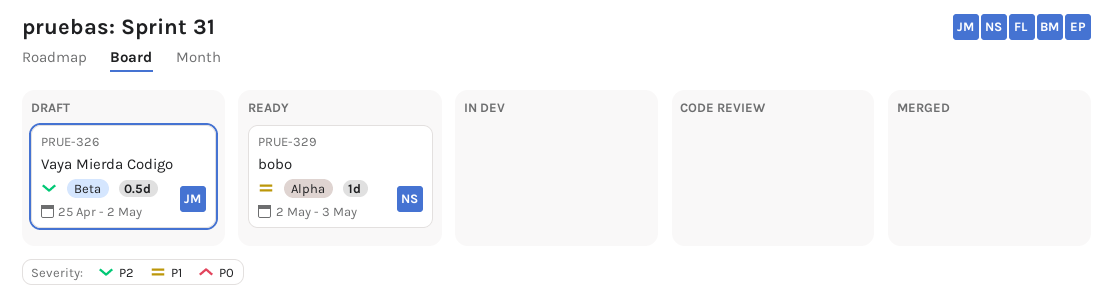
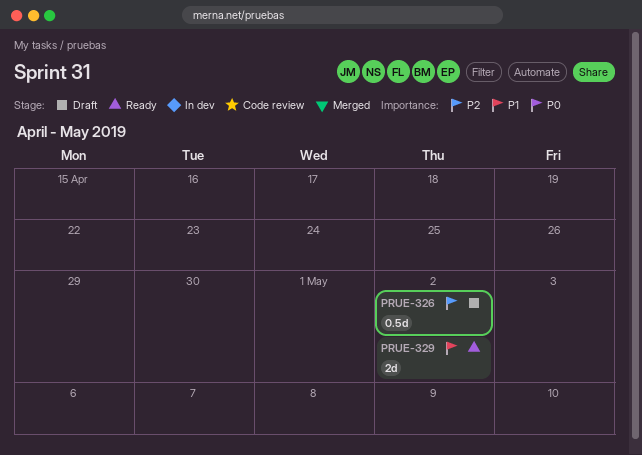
PRUE-329, estimate: 1d -> 2d
PRUE-329, due: May 3 -> May 2

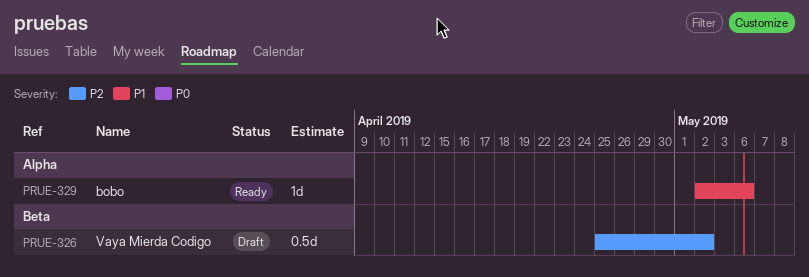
PRUE-329, estimate: 2d -> 1d
PRUE-329, due: May 2 -> May 6

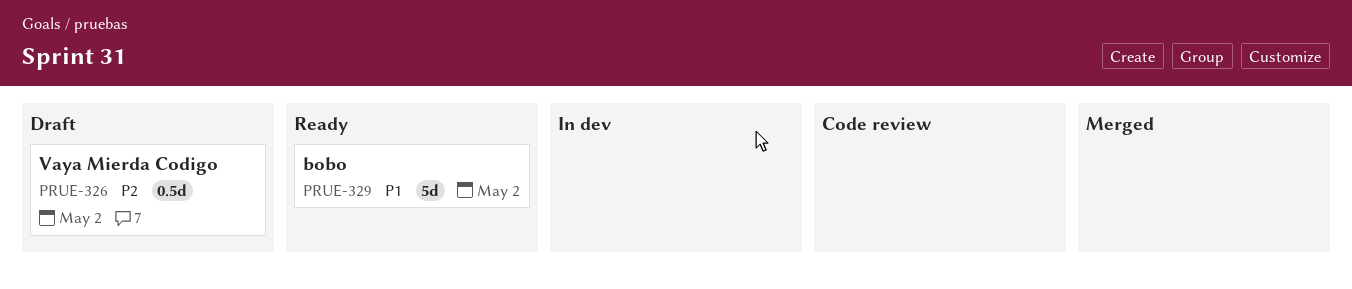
PRUE-329, estimate: 1d -> 5d
PRUE-329, due: May 6 -> May 2

